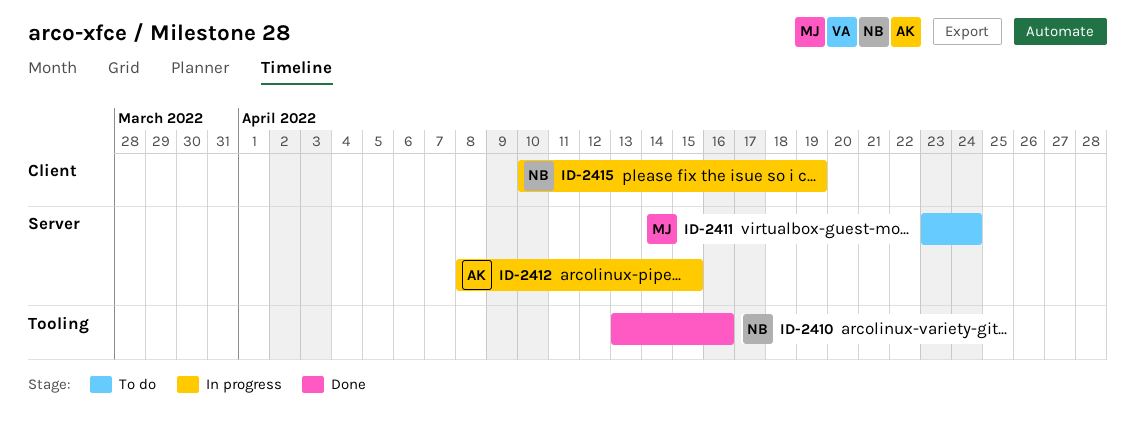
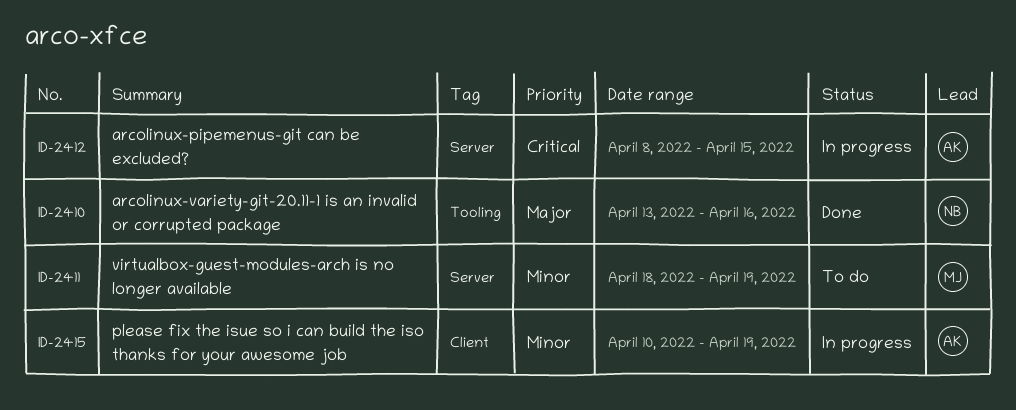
ID-2411, start: Apr 23 -> Apr 18
ID-2411, due: Apr 24 -> Apr 19
ID-2415, owner: NB -> AK

